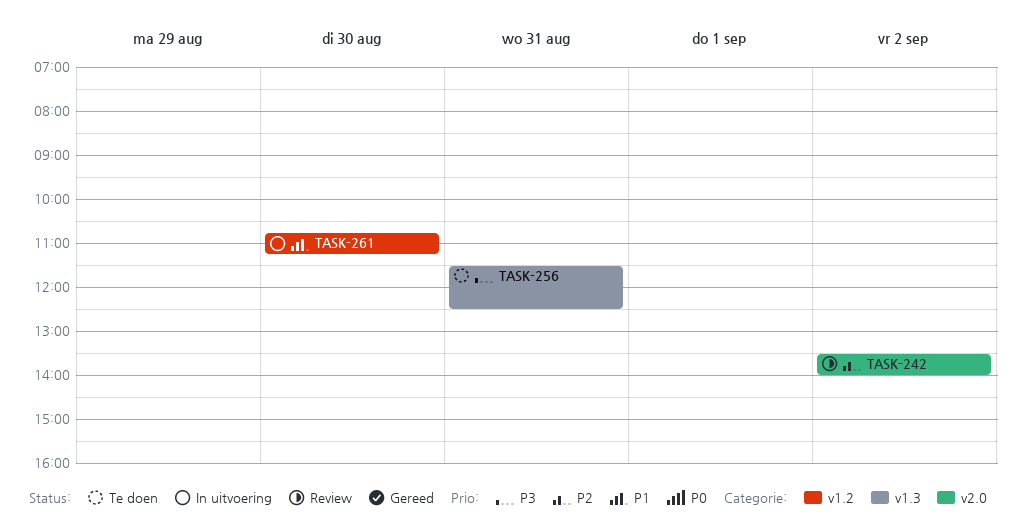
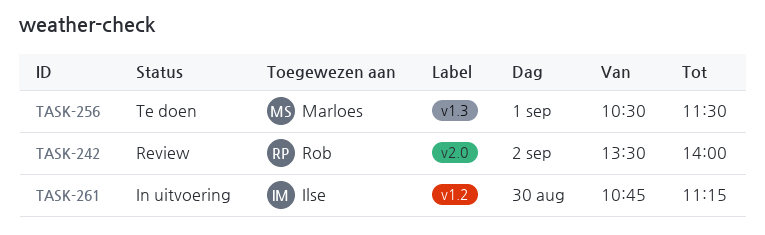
TASK-256, day: Aug 31 -> Sep 1
TASK-256, begins: 11:30 -> 10:30
TASK-256, ends: 12:30 -> 11:30

